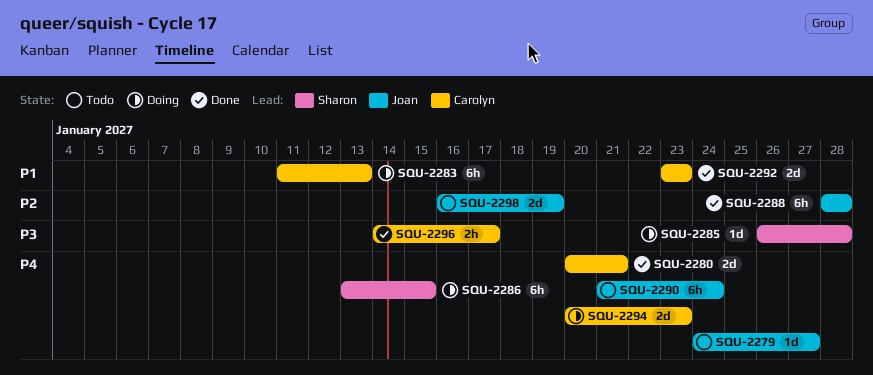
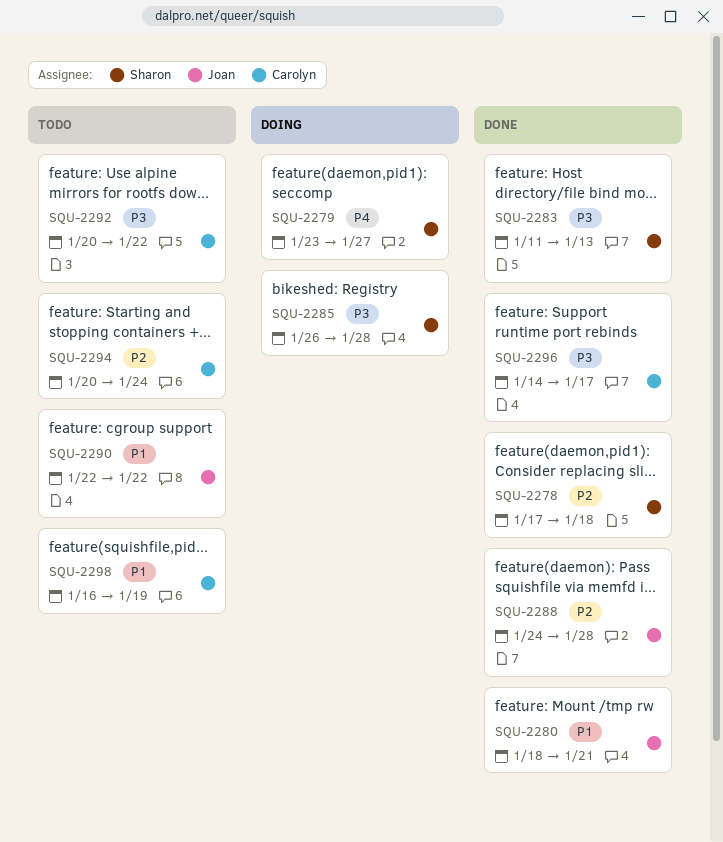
SQU-2278: none -> present
SQU-2279, status: Todo -> Doing
SQU-2279, owner: Joan -> Sharon
SQU-2279, start: Jan 24 -> Jan 23
SQU-2280, owner: Carolyn -> Joan
SQU-2280, priority: P4 -> P1
SQU-2280, start: Jan 20 -> Jan 18
SQU-2283, status: Doing -> Done
SQU-2283, owner: Carolyn -> Sharon
SQU-2283, priority: P1 -> P3
SQU-2286: present -> none
SQU-2288, start: Jan 28 -> Jan 24
SQU-2290, priority: P4 -> P1
SQU-2290, start: Jan 21 -> Jan 22
SQU-2290, due: Jan 24 -> Jan 22
SQU-2292, status: Done -> Todo
SQU-2292, priority: P1 -> P3
SQU-2292, start: Jan 23 -> Jan 20
SQU-2292, due: Jan 23 -> Jan 22
SQU-2294, status: Doing -> Todo
SQU-2294, priority: P4 -> P2
SQU-2294, due: Jan 23 -> Jan 24
SQU-2298, owner: Joan -> Carolyn
SQU-2298, priority: P2 -> P1

